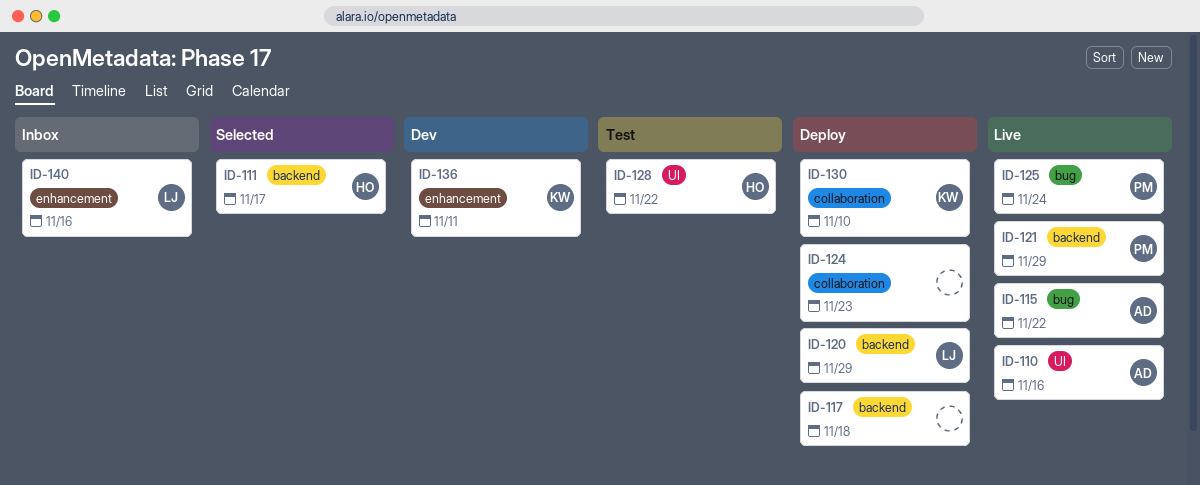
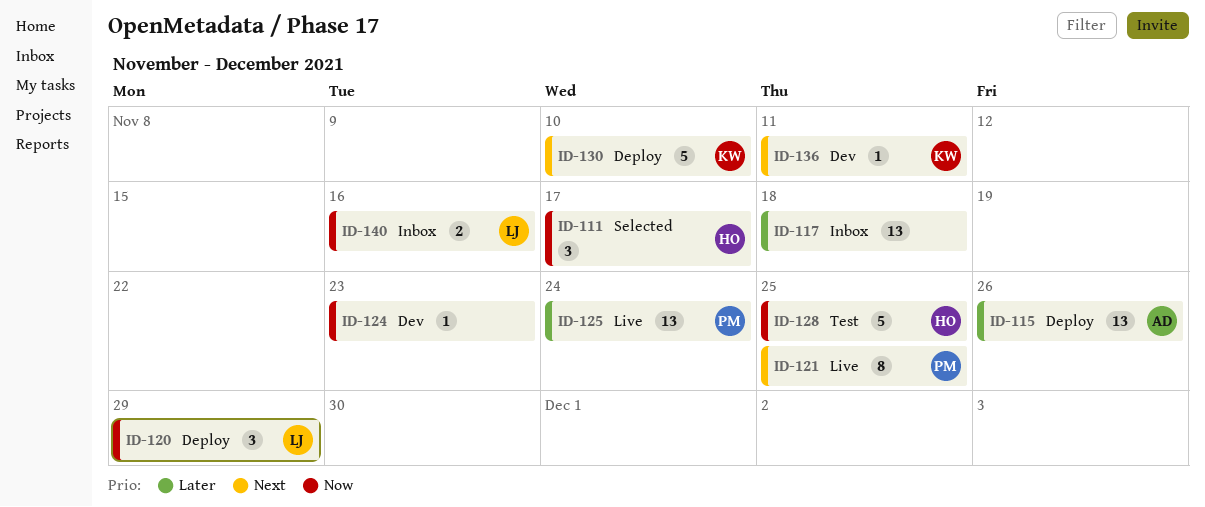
ID-110: present -> none
ID-115, status: Live -> Deploy
ID-115, due: Nov 22 -> Nov 26
ID-117, status: Deploy -> Inbox
ID-121, due: Nov 29 -> Nov 25
ID-124, status: Deploy -> Dev
ID-128, due: Nov 22 -> Nov 25

